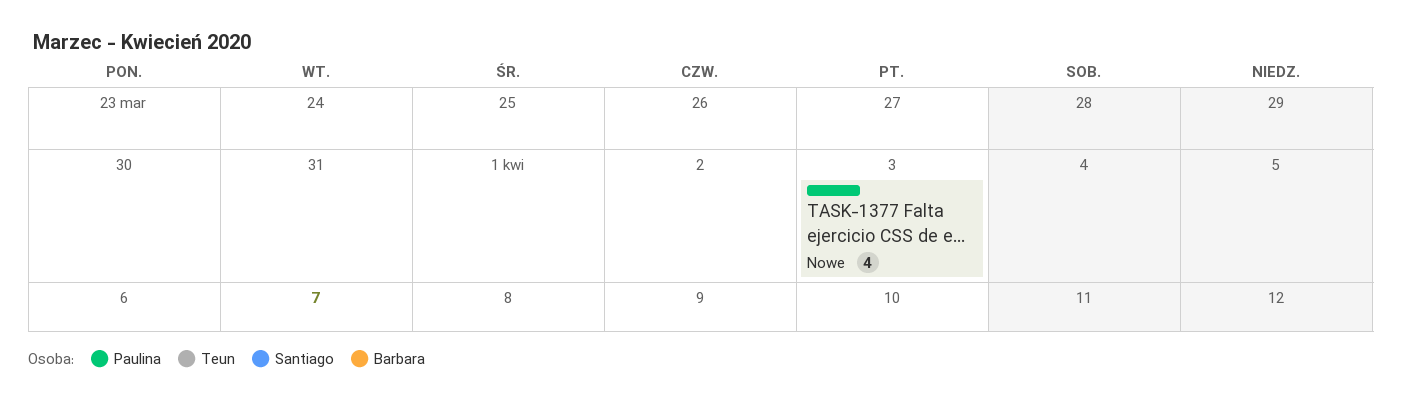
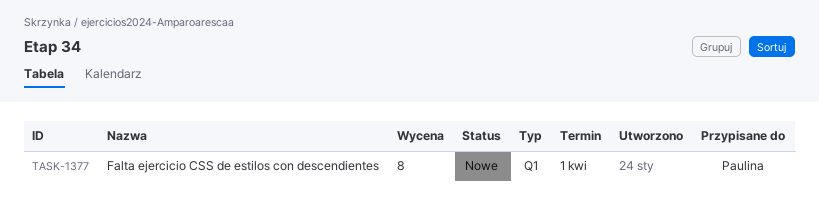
TASK-1377, estimate: 4 -> 8
TASK-1377, due: Apr 3 -> Apr 1

